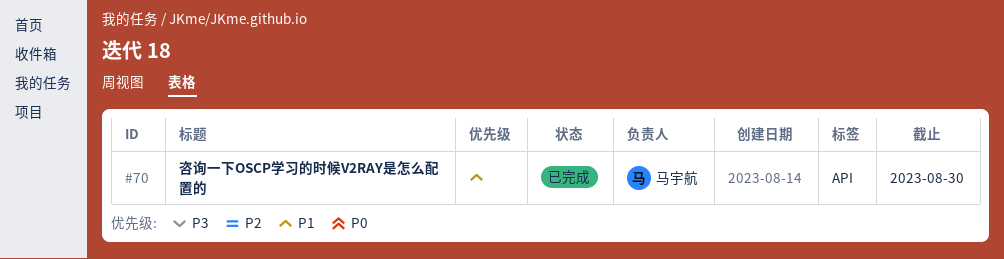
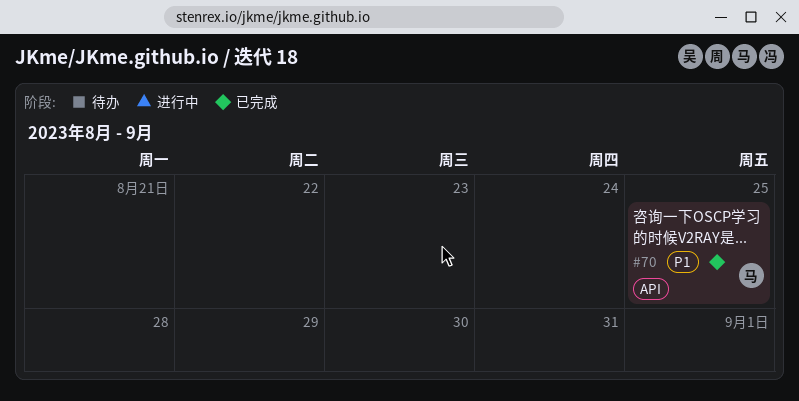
#70, due: Aug 30 -> Aug 25

